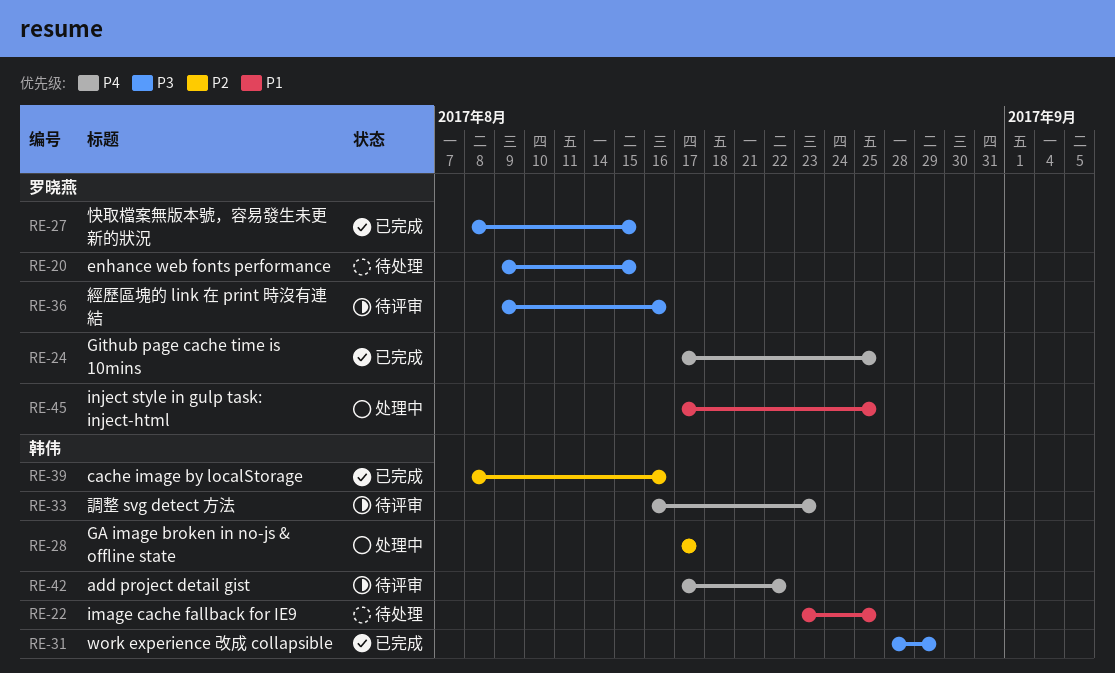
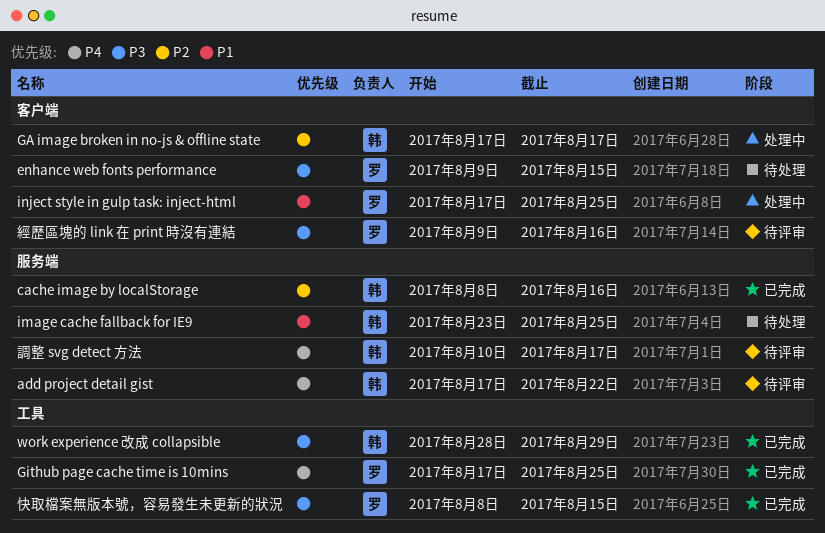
調整 svg detect 方法, start: Aug 16 -> Aug 10
調整 svg detect 方法, due: Aug 23 -> Aug 17

